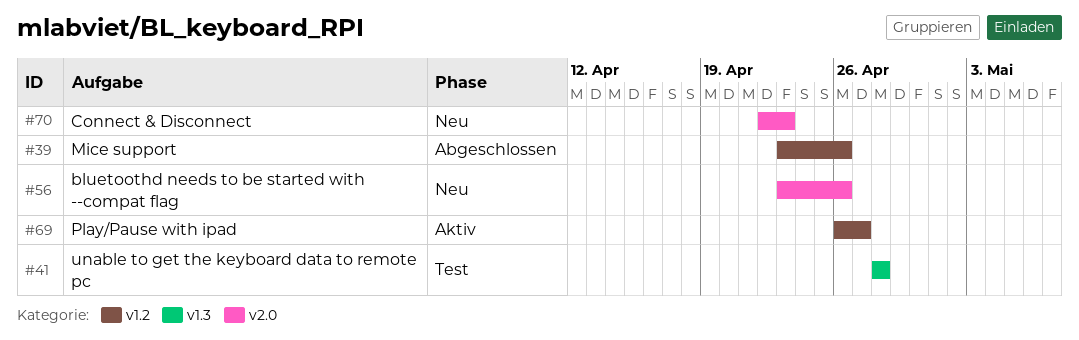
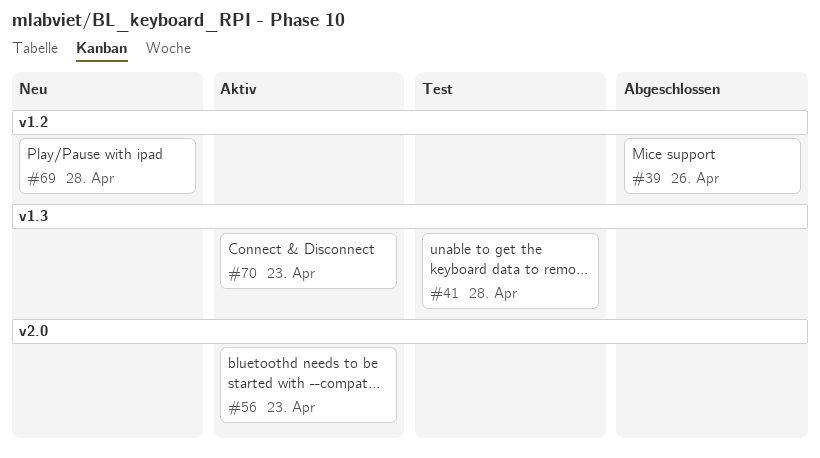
#56, status: Neu -> Aktiv
#56, due: Apr 26 -> Apr 23
#69, status: Aktiv -> Neu
#69, due: Apr 27 -> Apr 28
#70, status: Neu -> Aktiv
#70, label: v2.0 -> v1.3

